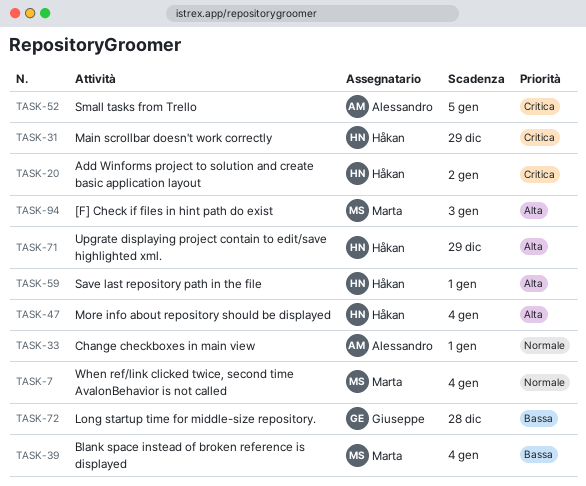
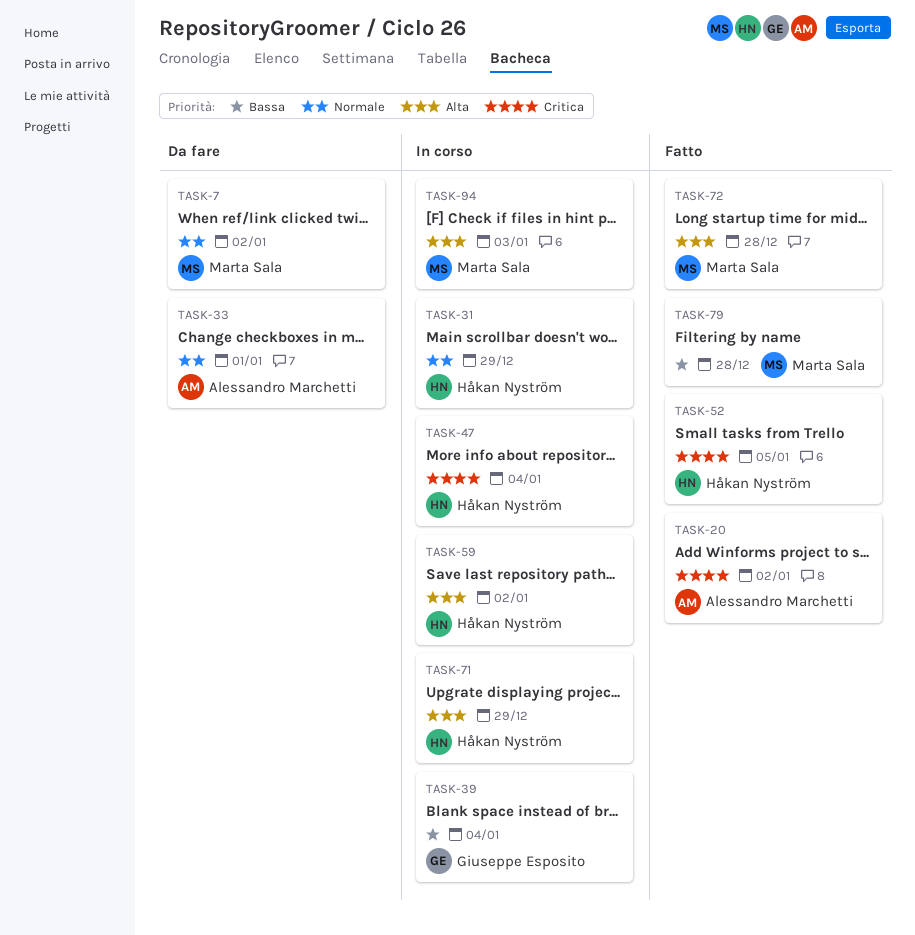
TASK-7, due: Jan 4 -> Jan 2
TASK-20, owner: Håkan Nyström -> Alessandro Marchetti
TASK-31, priority: Critica -> Normale
TASK-39, owner: Marta Sala -> Giuseppe Esposito
TASK-47, priority: Alta -> Critica
TASK-52, owner: Alessandro Marchetti -> Håkan Nyström
TASK-59, due: Jan 1 -> Jan 2
TASK-72, owner: Giuseppe Esposito -> Marta Sala
TASK-72, priority: Bassa -> Alta
TASK-79: none -> present

